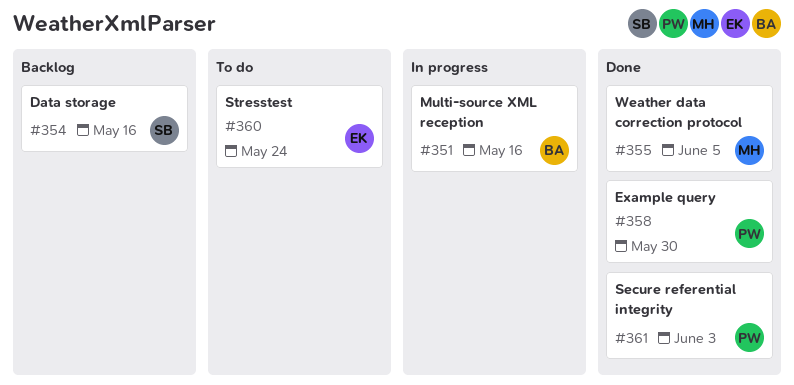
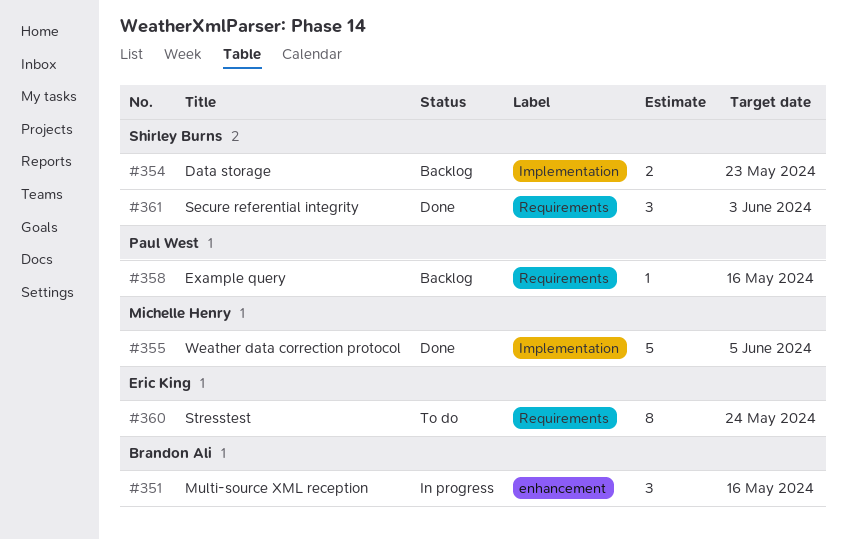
#354, due: May 16 -> May 23
#358, status: Done -> Backlog
#358, due: May 30 -> May 16
#361, owner: Paul West -> Shirley Burns

